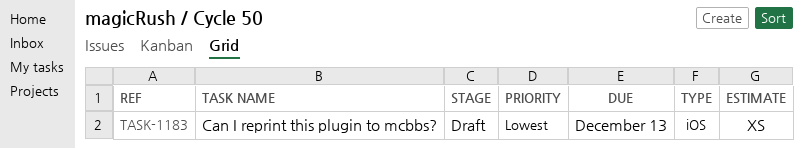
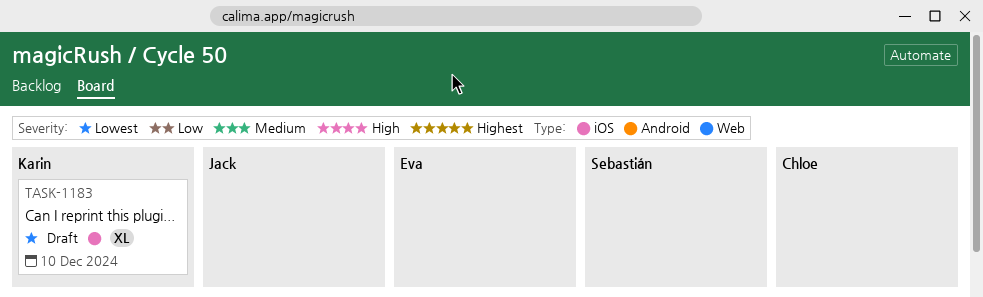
TASK-1183, estimate: XS -> XL
TASK-1183, due: Dec 13 -> Dec 10

